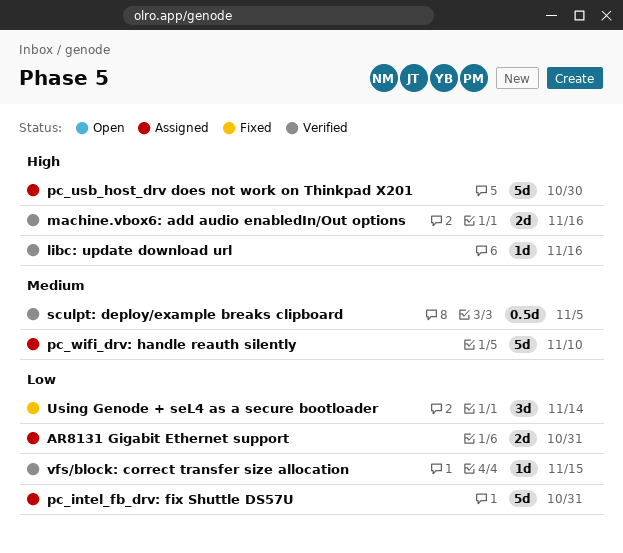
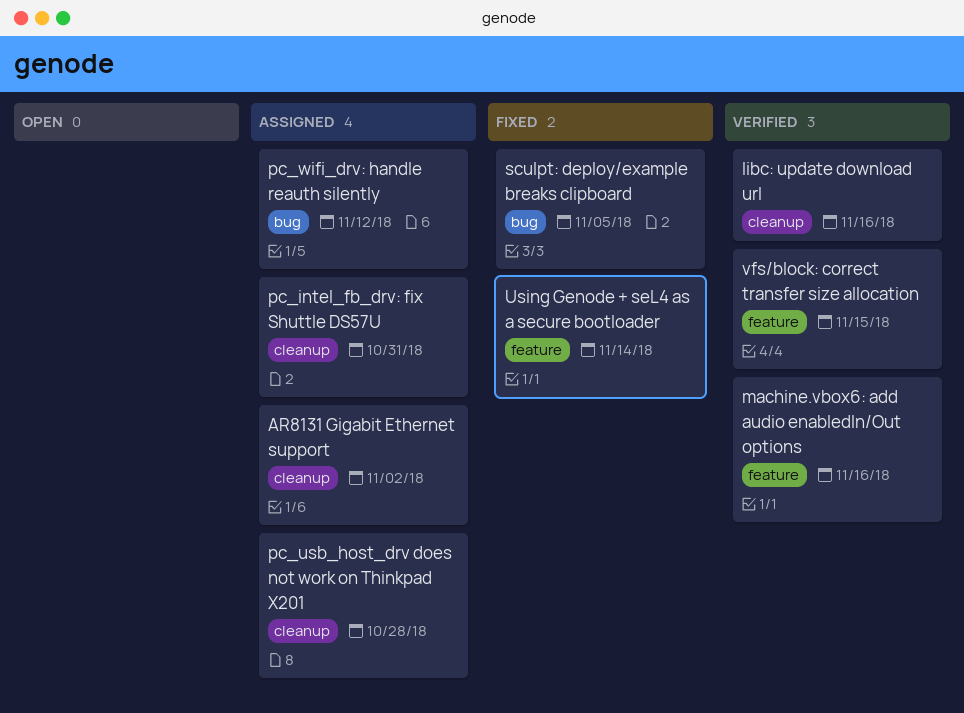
AR8131 Gigabit Ethernet support, due: Oct 31 -> Nov 2
pc_usb_host_drv does not work on Thinkpad X201, due: Oct 30 -> Oct 28
pc_wifi_drv: handle reauth silently, due: Nov 10 -> Nov 12
sculpt: deploy/example breaks clipboard, status: Verified -> Fixed

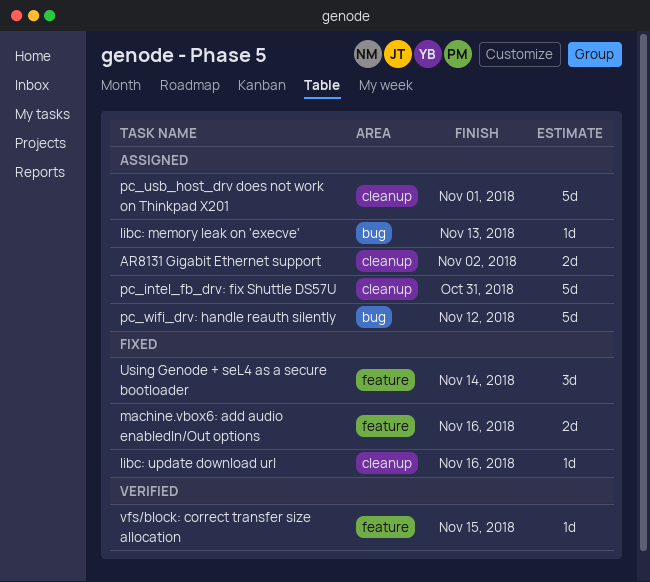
libc: memory leak on 'execve': none -> present
libc: update download url, status: Verified -> Fixed
machine.vbox6: add audio enabledIn/Out options, status: Verified -> Fixed
pc_usb_host_drv does not work on Thinkpad X201, due: Oct 28 -> Nov 1
sculpt: deploy/example breaks clipboard: present -> none

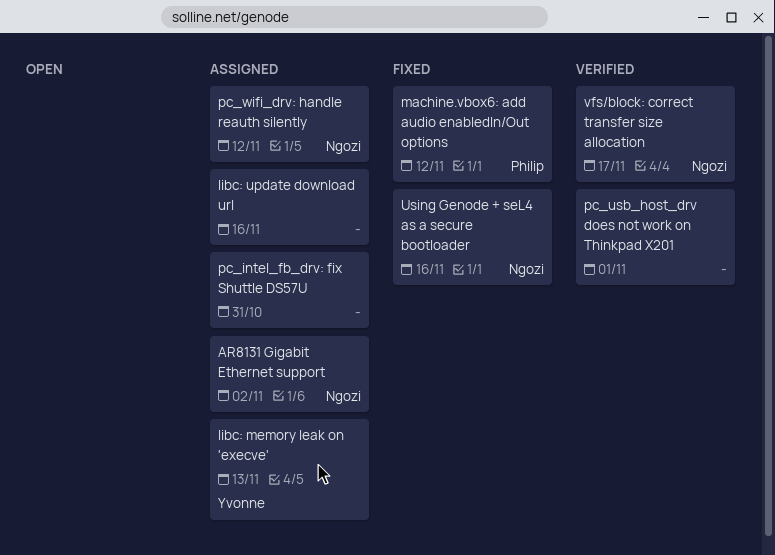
libc: update download url, status: Fixed -> Assigned
machine.vbox6: add audio enabledIn/Out options, due: Nov 16 -> Nov 12
pc_usb_host_drv does not work on Thinkpad X201, status: Assigned -> Verified
Using Genode + seL4 as a secure bootloader, due: Nov 14 -> Nov 16
vfs/block: correct transfer size allocation, due: Nov 15 -> Nov 17

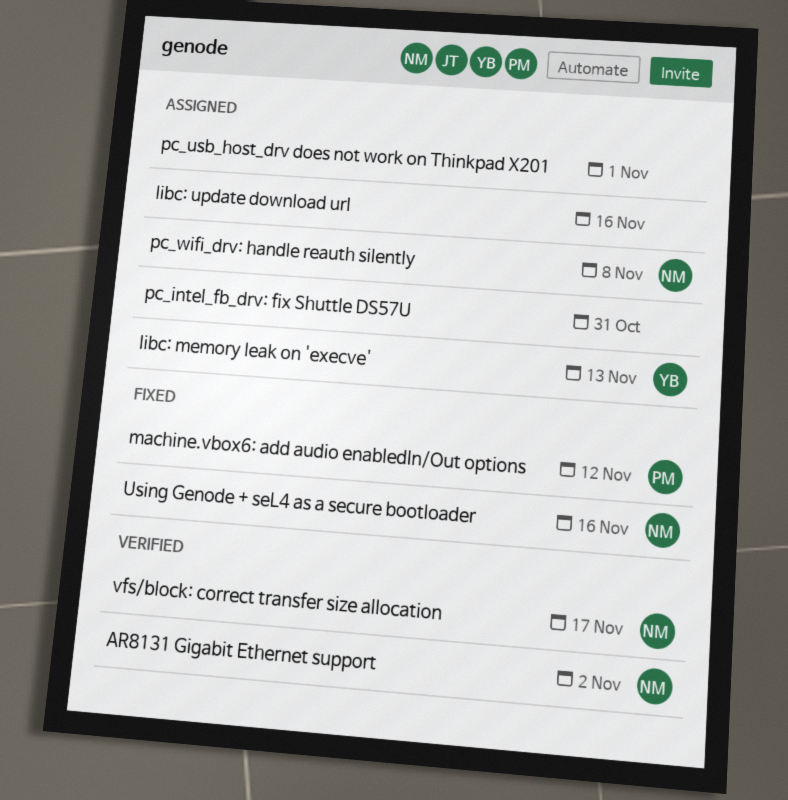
AR8131 Gigabit Ethernet support, status: Assigned -> Verified
pc_usb_host_drv does not work on Thinkpad X201, status: Verified -> Assigned
pc_wifi_drv: handle reauth silently, due: Nov 12 -> Nov 8

